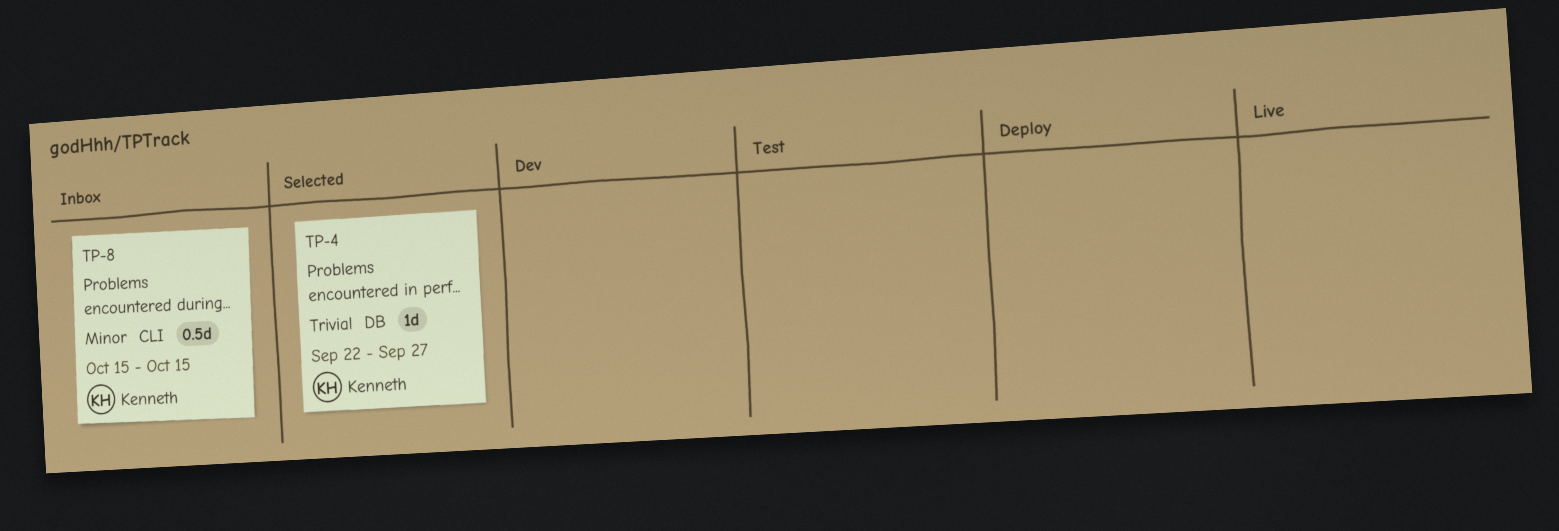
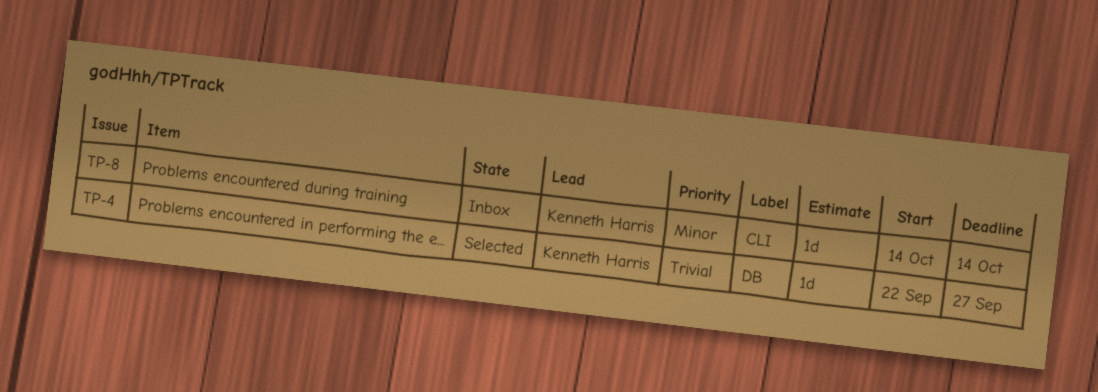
TP-8, estimate: 0.5d -> 1d
TP-8, start: Oct 15 -> Oct 14
TP-8, due: Oct 15 -> Oct 14

